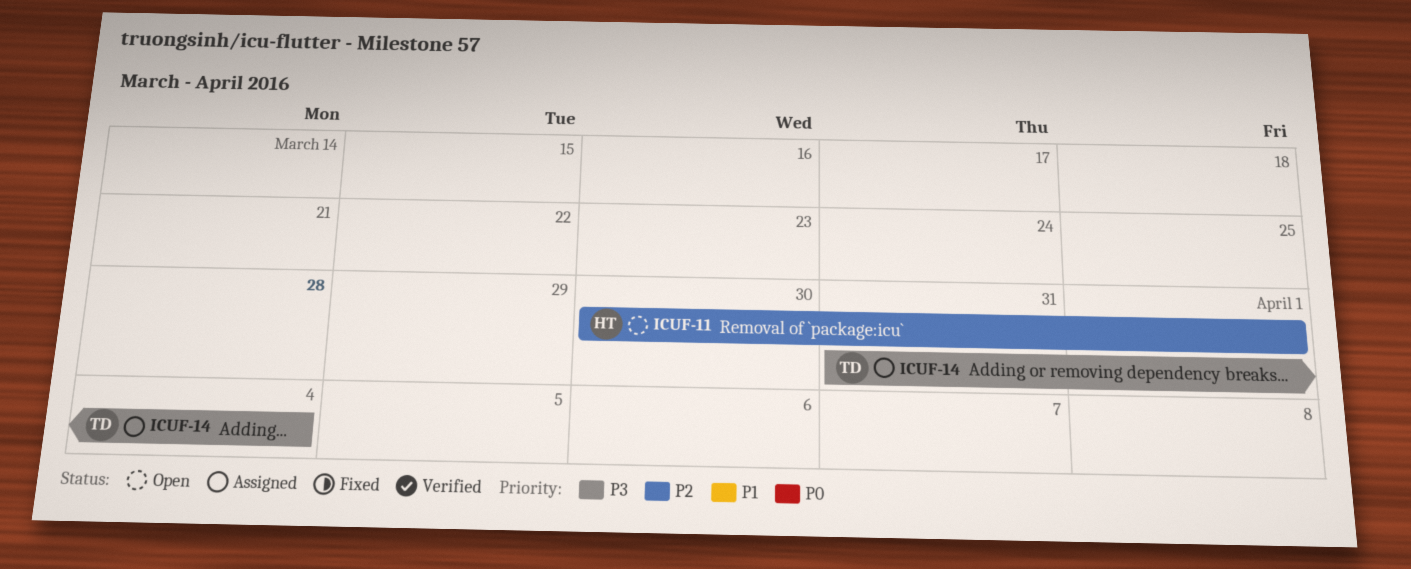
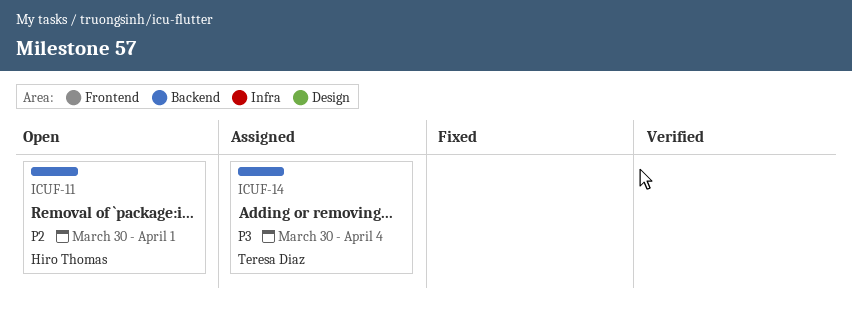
ICUF-14, start: Mar 31 -> Mar 30

